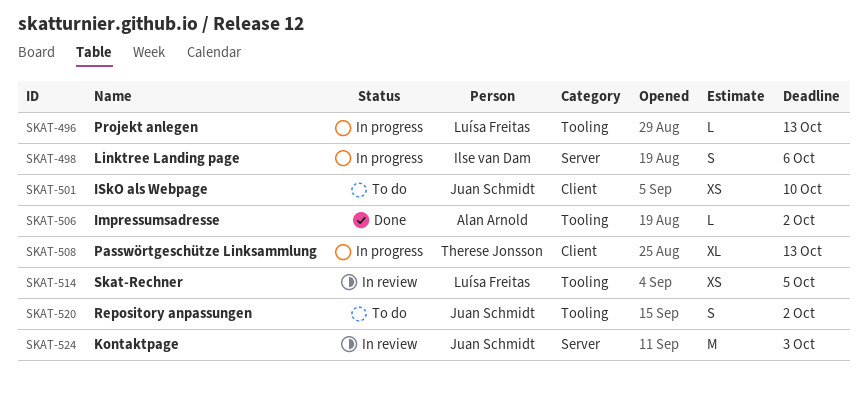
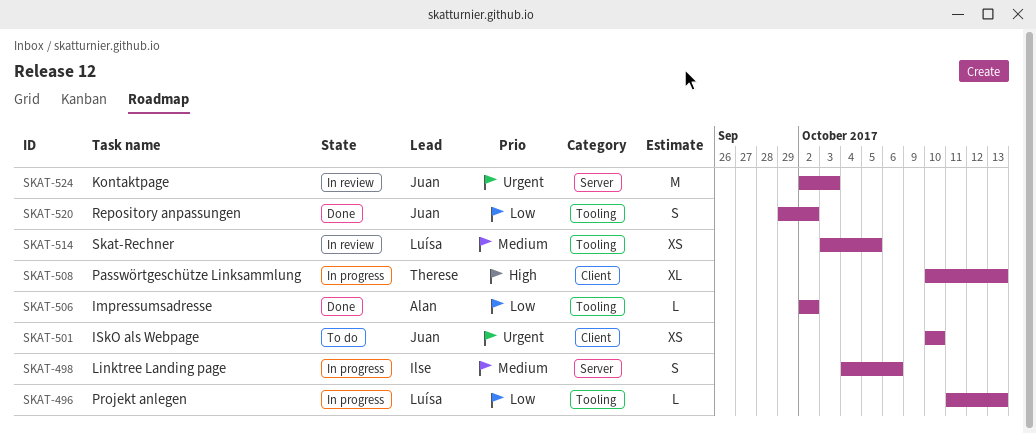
SKAT-520, status: To do -> Done

